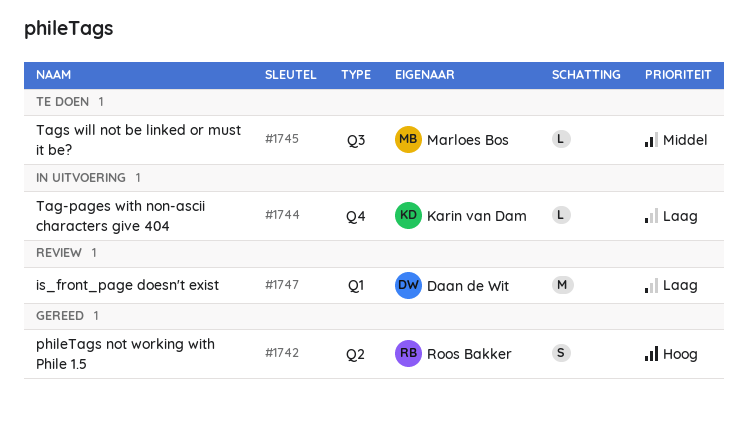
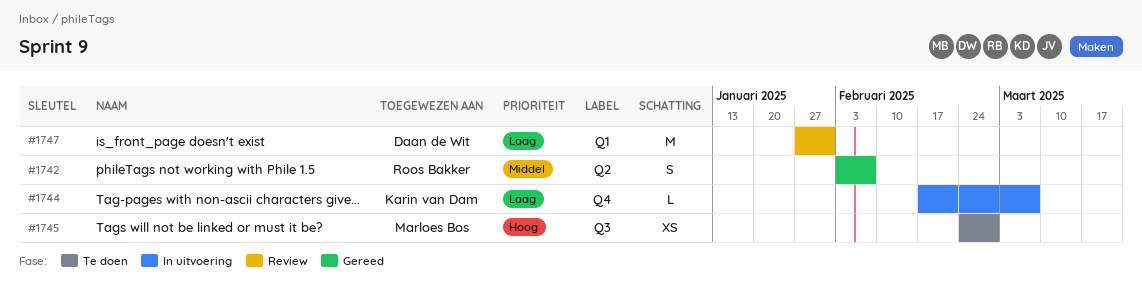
#1742, priority: Hoog -> Middel
#1745, priority: Middel -> Hoog
#1745, estimate: L -> XS

